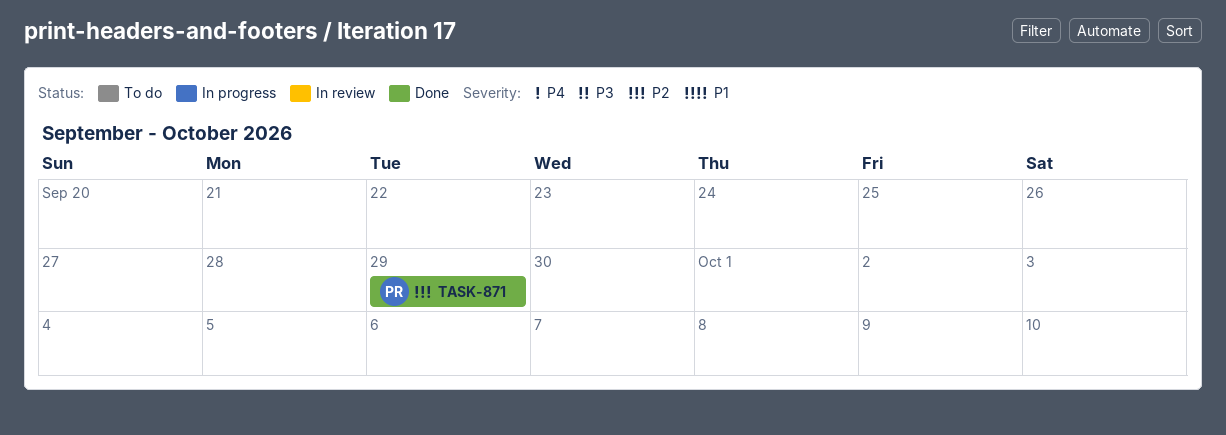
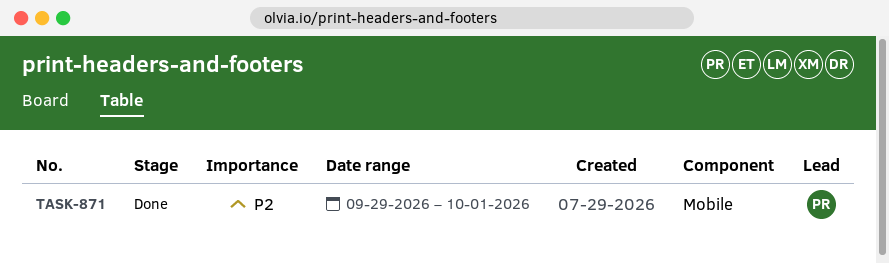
TASK-871, due: Sep 29 -> Oct 1

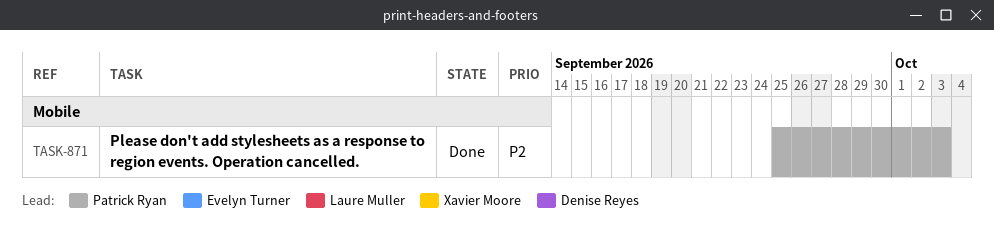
TASK-871, start: Sep 29 -> Sep 25
TASK-871, due: Oct 1 -> Oct 3

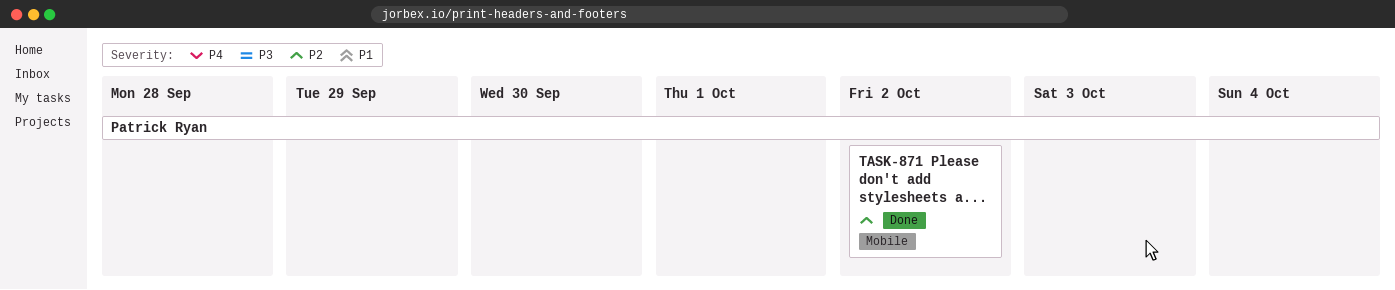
TASK-871, due: Oct 3 -> Oct 2

